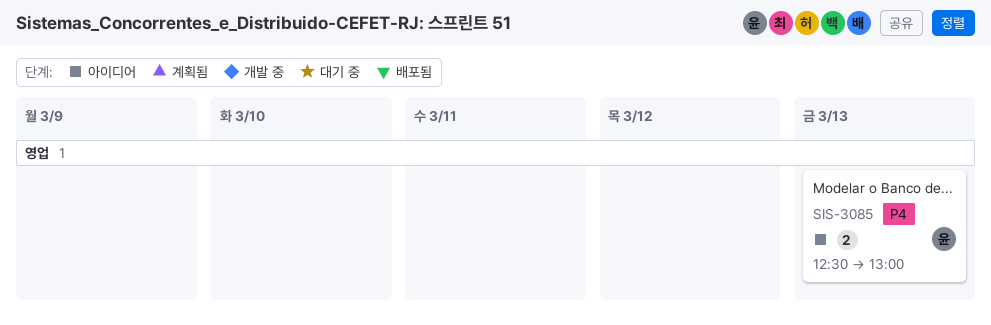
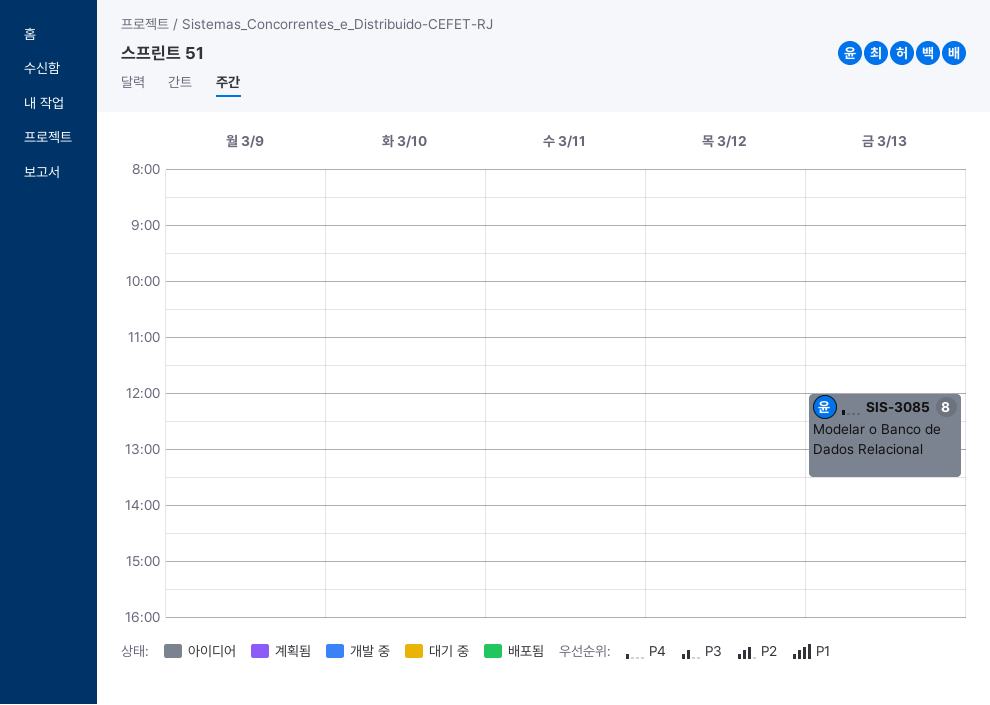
SIS-3085, estimate: 2 -> 8
SIS-3085, begins: 12:30 -> 12:00
SIS-3085, ends: 13:00 -> 13:30

